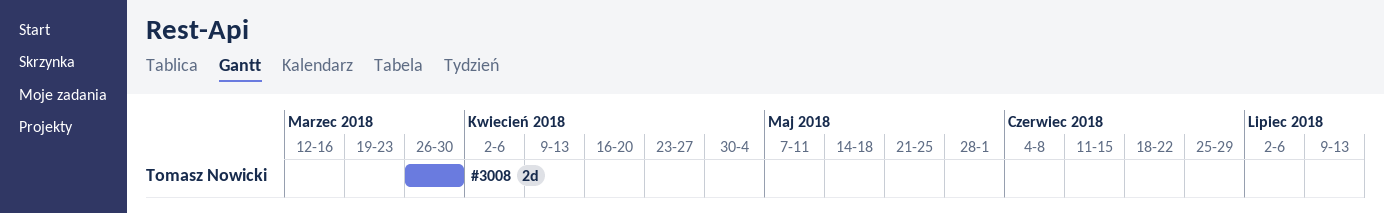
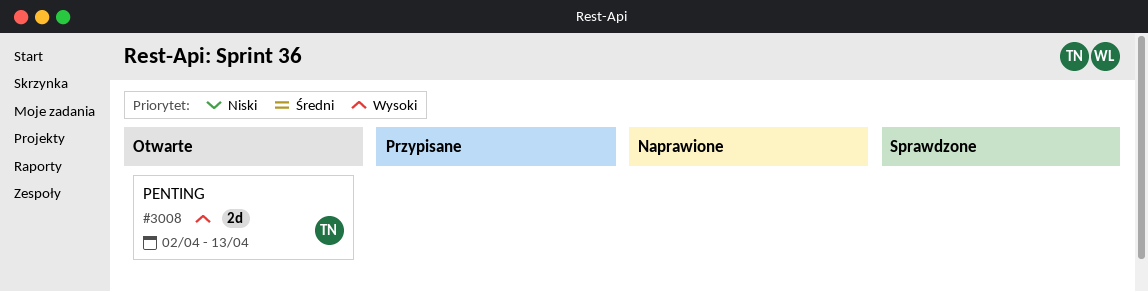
#3008, start: Mar 26 -> Apr 2
#3008, due: Mar 30 -> Apr 13

